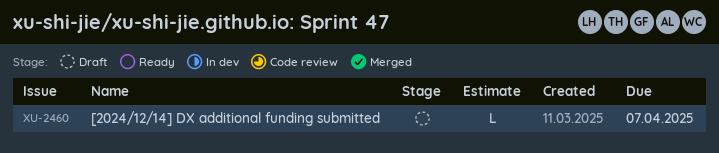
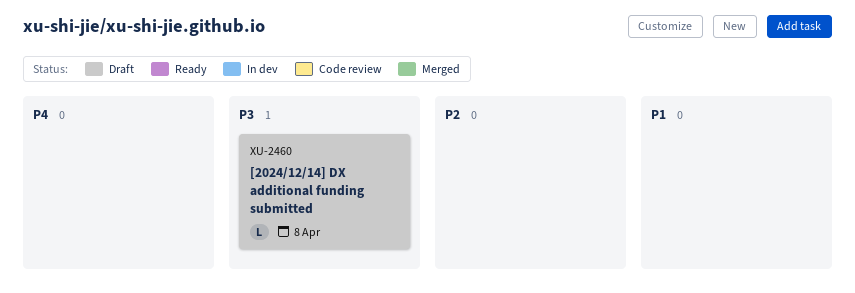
XU-2460, due: Apr 7 -> Apr 8

